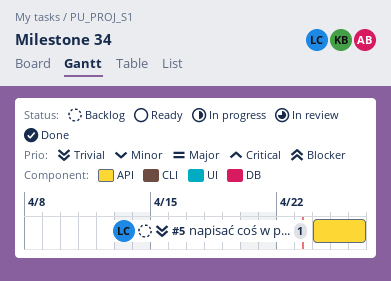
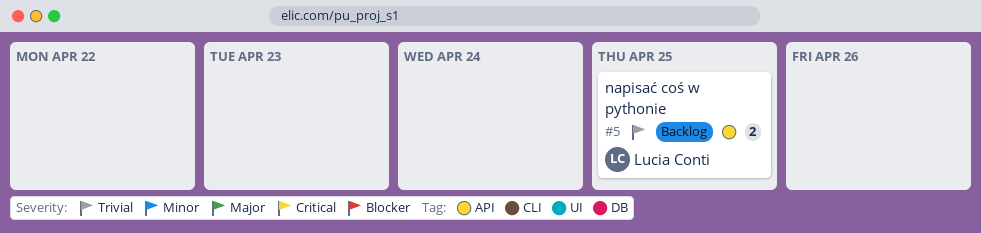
#5, estimate: 1 -> 2
#5, due: Apr 26 -> Apr 25

